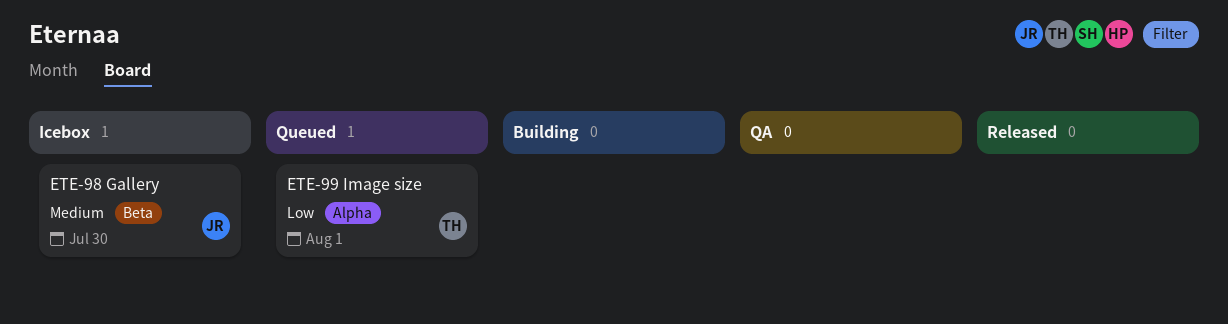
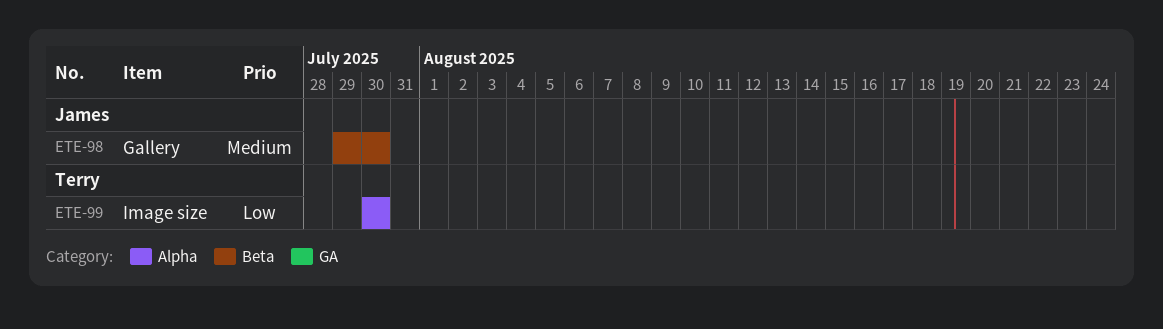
ETE-99, due: Aug 1 -> Jul 30

